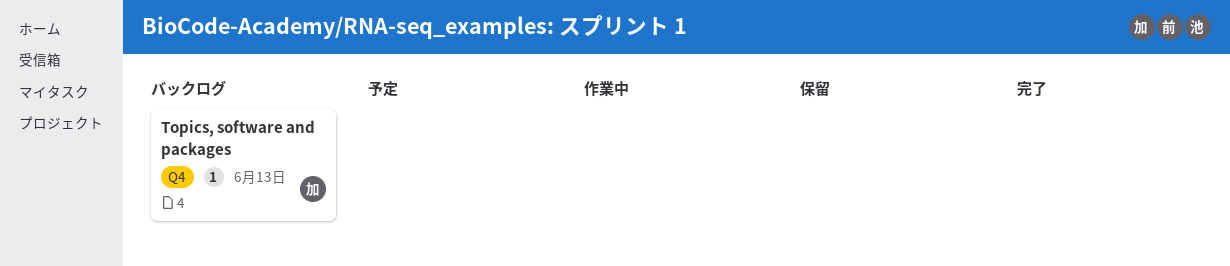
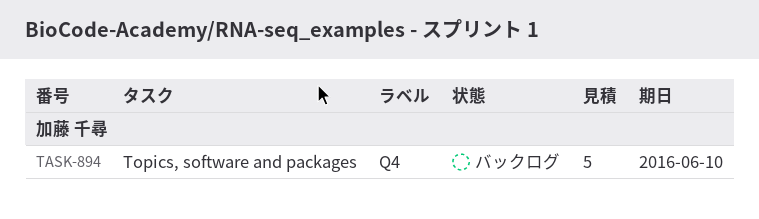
Topics, software and packages, estimate: 1 -> 5
Topics, software and packages, due: Jun 13 -> Jun 10

